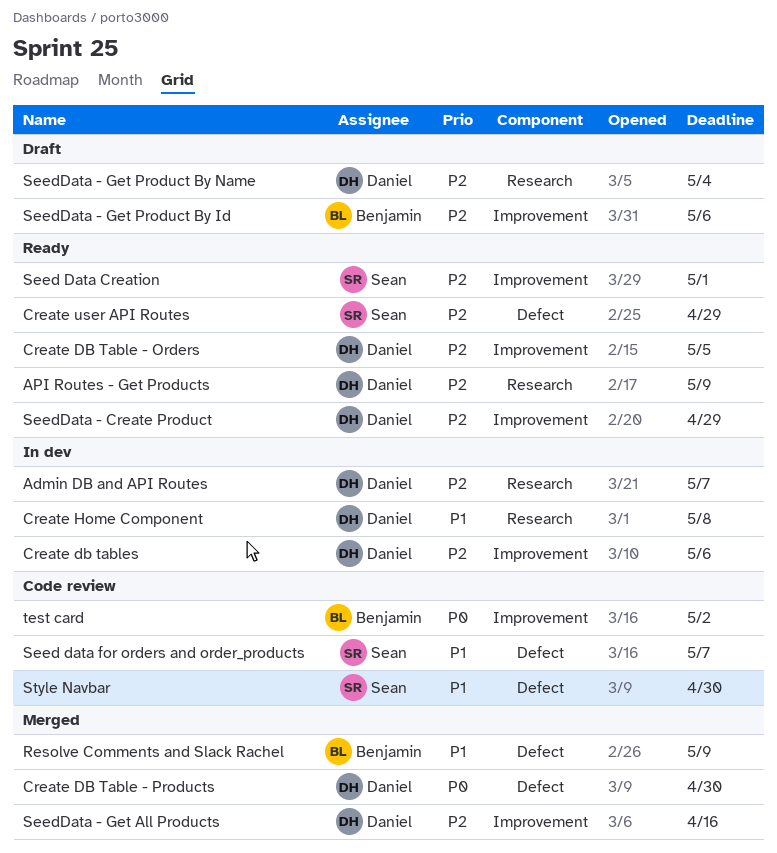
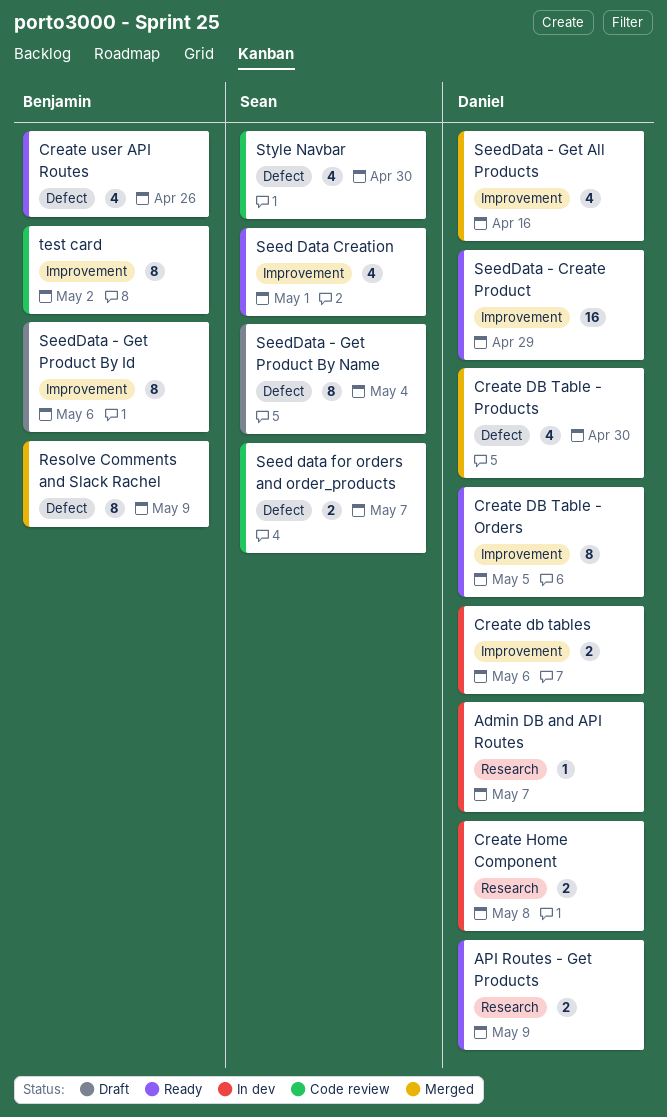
Create user API Routes, owner: Sean -> Benjamin
Create user API Routes, due: Apr 29 -> Apr 26
SeedData - Get Product By Name, owner: Daniel -> Sean
SeedData - Get Product By Name, label: Research -> Defect

